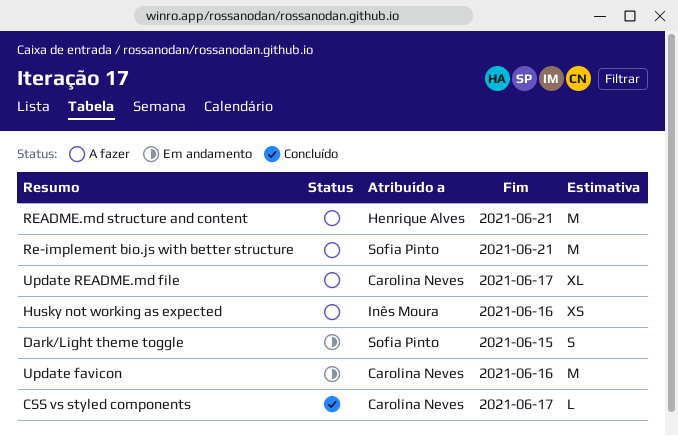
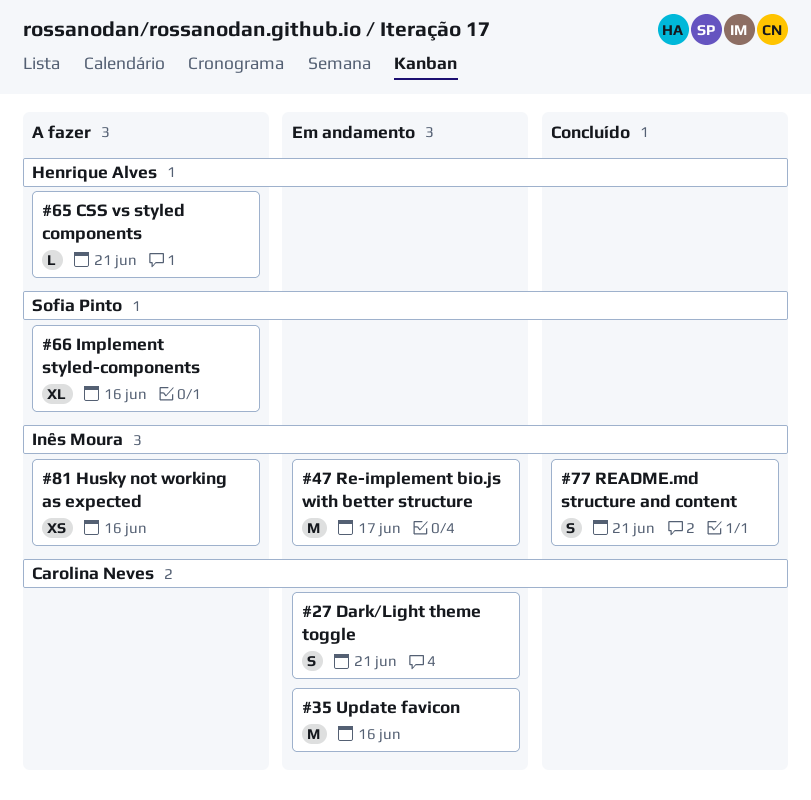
CSS vs styled components, status: Concluído -> A fazer
CSS vs styled components, owner: Carolina Neves -> Henrique Alves
CSS vs styled components, due: Jun 17 -> Jun 21
Dark/Light theme toggle, owner: Sofia Pinto -> Carolina Neves
Dark/Light theme toggle, due: Jun 15 -> Jun 21
Implement styled-components: none -> present
Re-implement bio.js with better structure, status: A fazer -> Em andamento
Re-implement bio.js with better structure, owner: Sofia Pinto -> Inês Moura
Re-implement bio.js with better structure, due: Jun 21 -> Jun 17
README.md structure and content, status: A fazer -> Concluído
README.md structure and content, owner: Henrique Alves -> Inês Moura
README.md structure and content, estimate: M -> S
Update README.md file: present -> none

